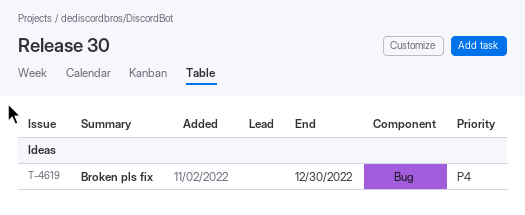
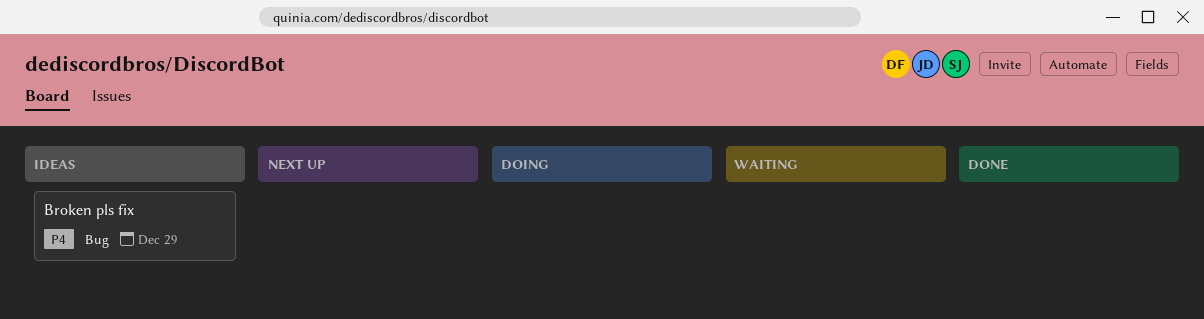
Broken pls fix, due: Dec 30 -> Dec 29

